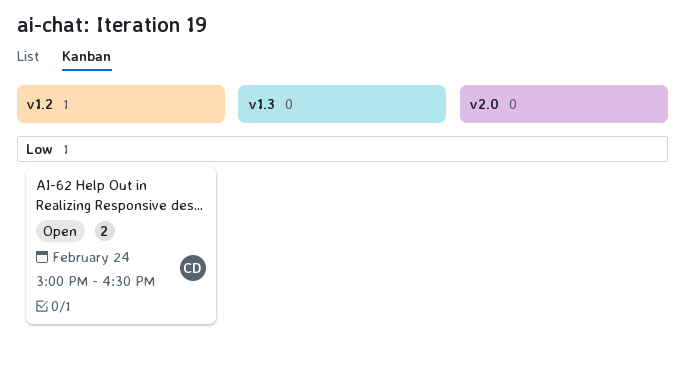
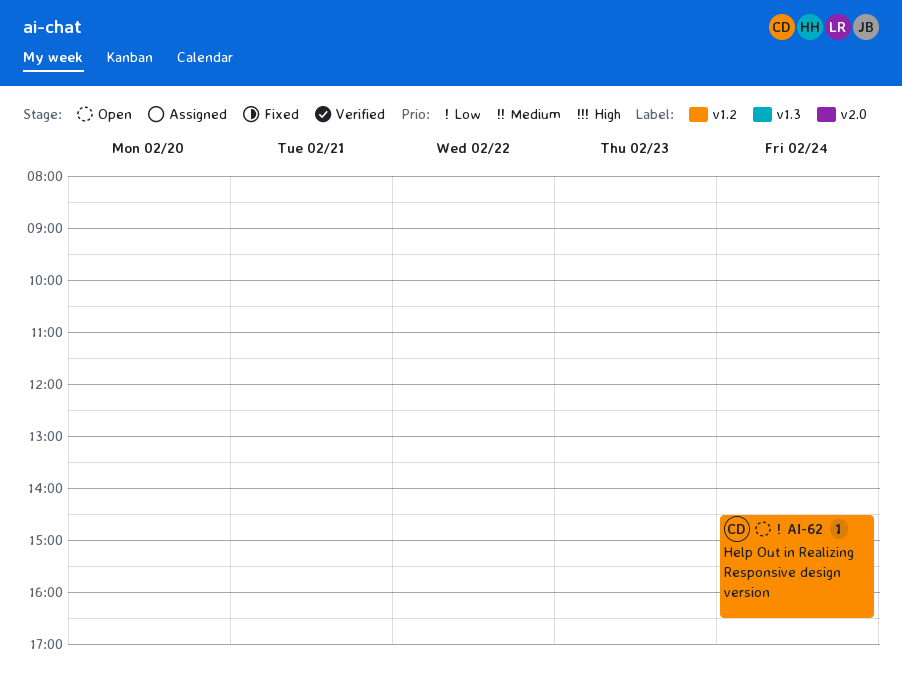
AI-62, estimate: 2 -> 1
AI-62, begins: 15:00 -> 14:30

